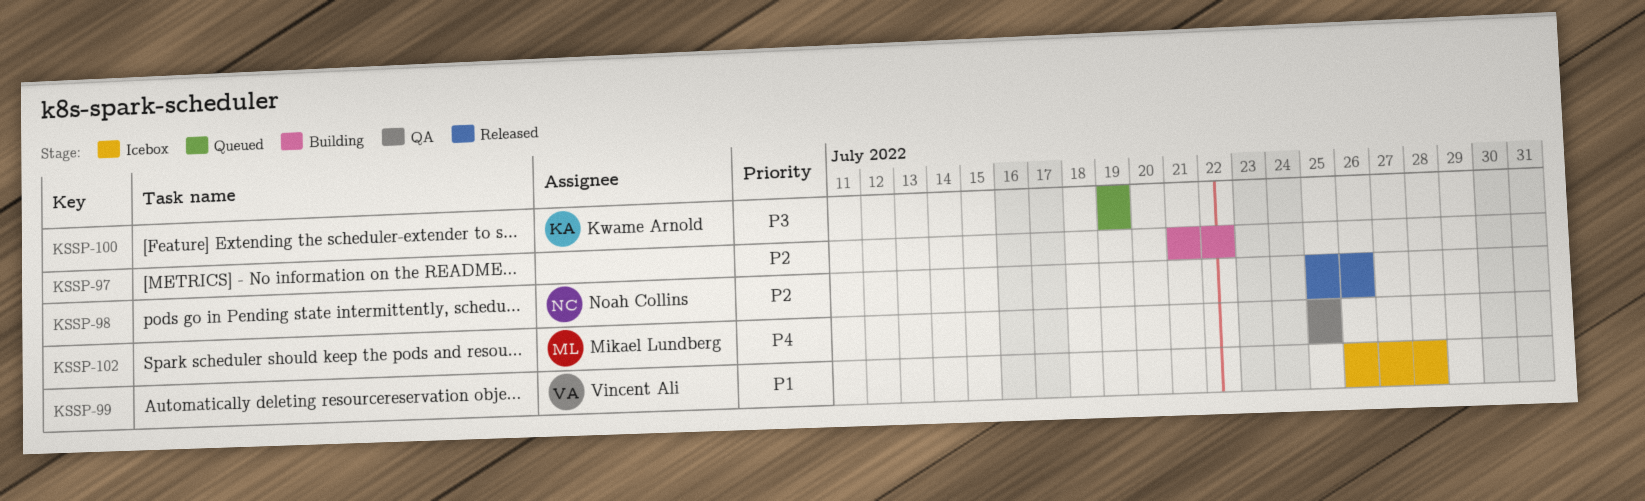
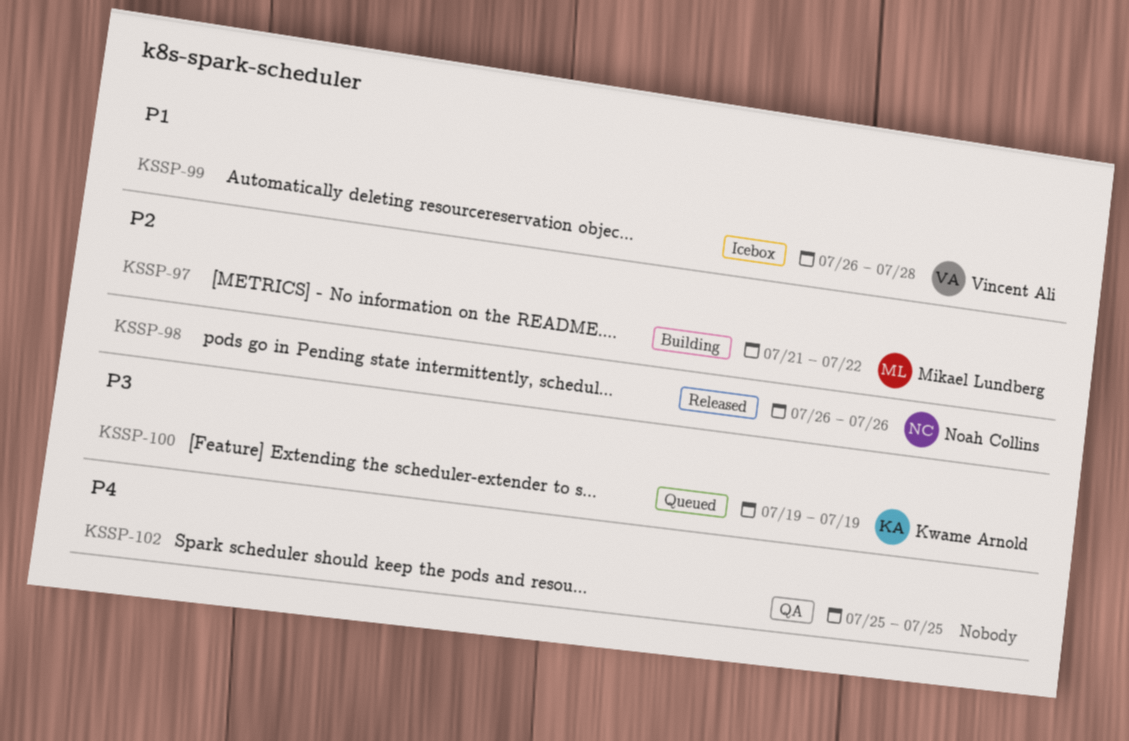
KSSP-97, owner: none -> Mikael Lundberg
KSSP-98, start: Jul 25 -> Jul 26
KSSP-102, owner: Mikael Lundberg -> none

